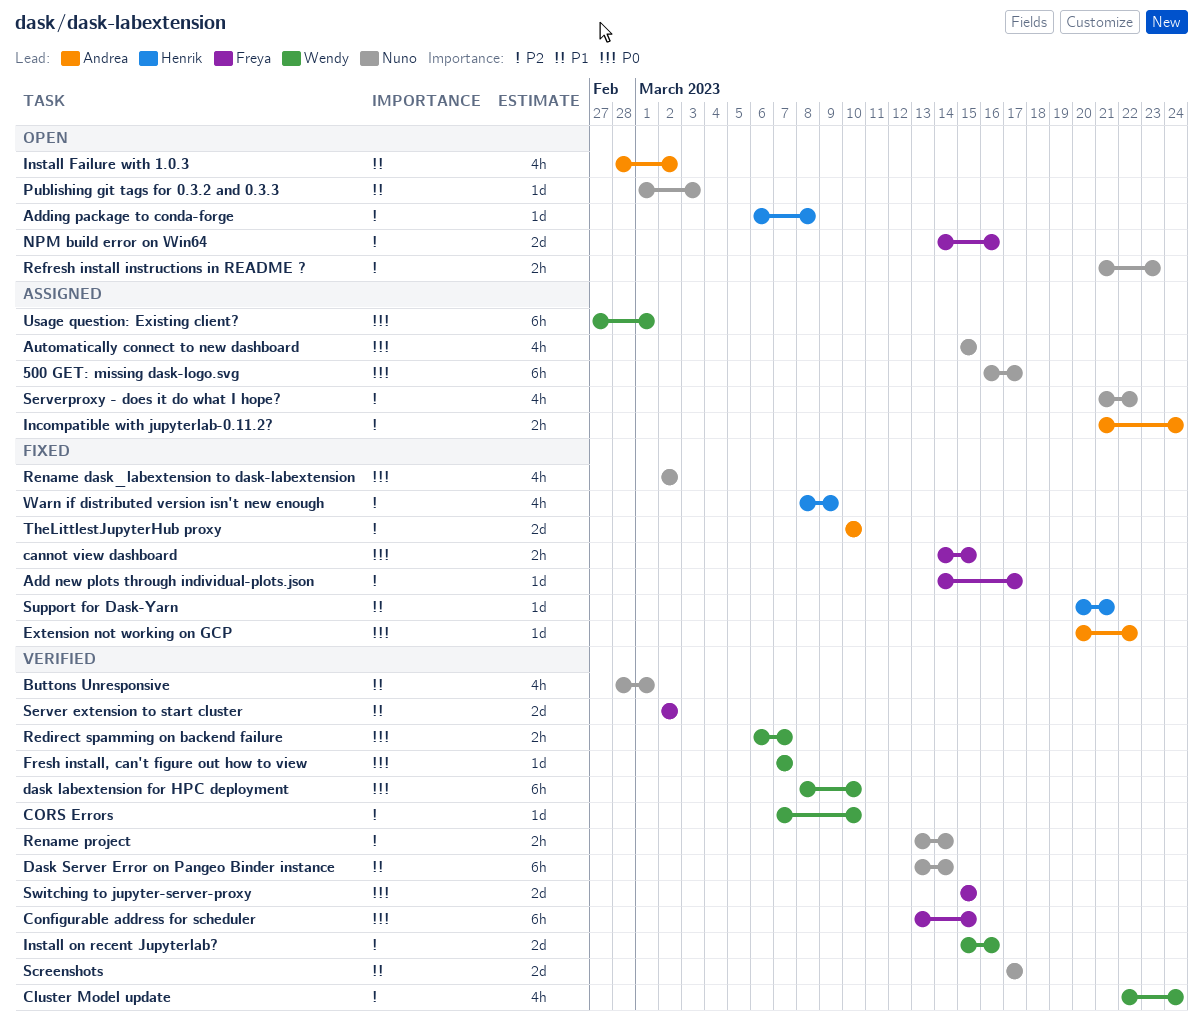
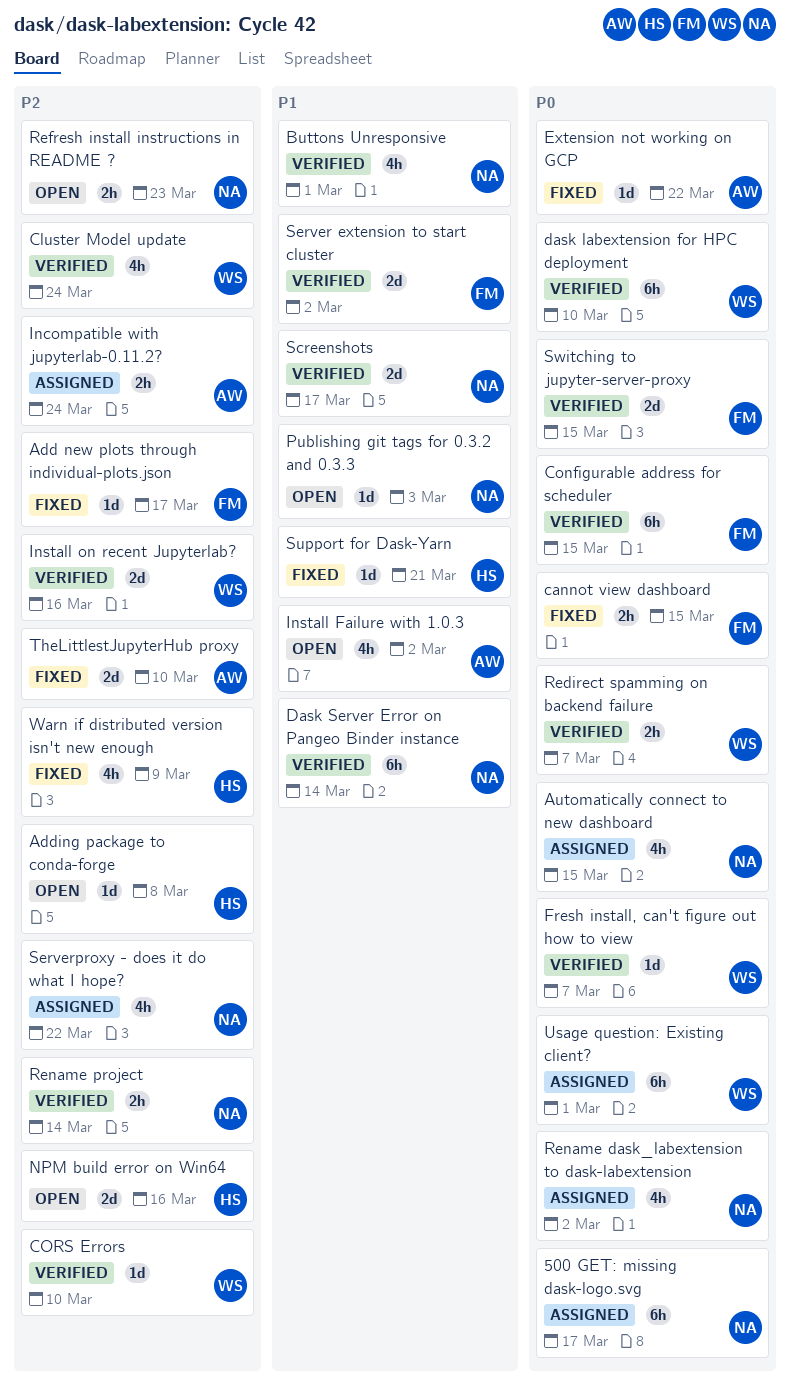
NPM build error on Win64, owner: Freya -> Henrik
Rename dask_labextension to dask-labextension, status: Fixed -> Assigned

